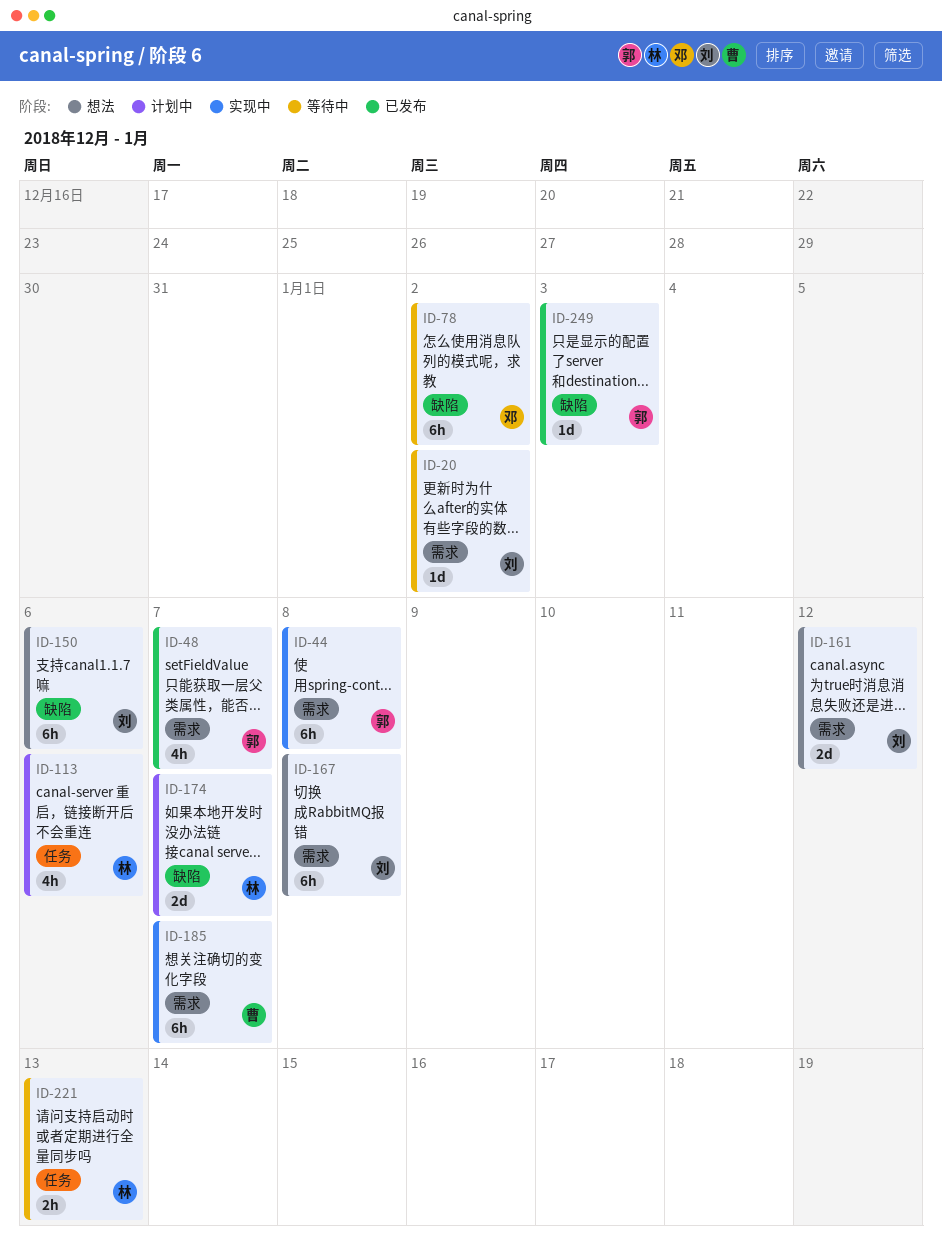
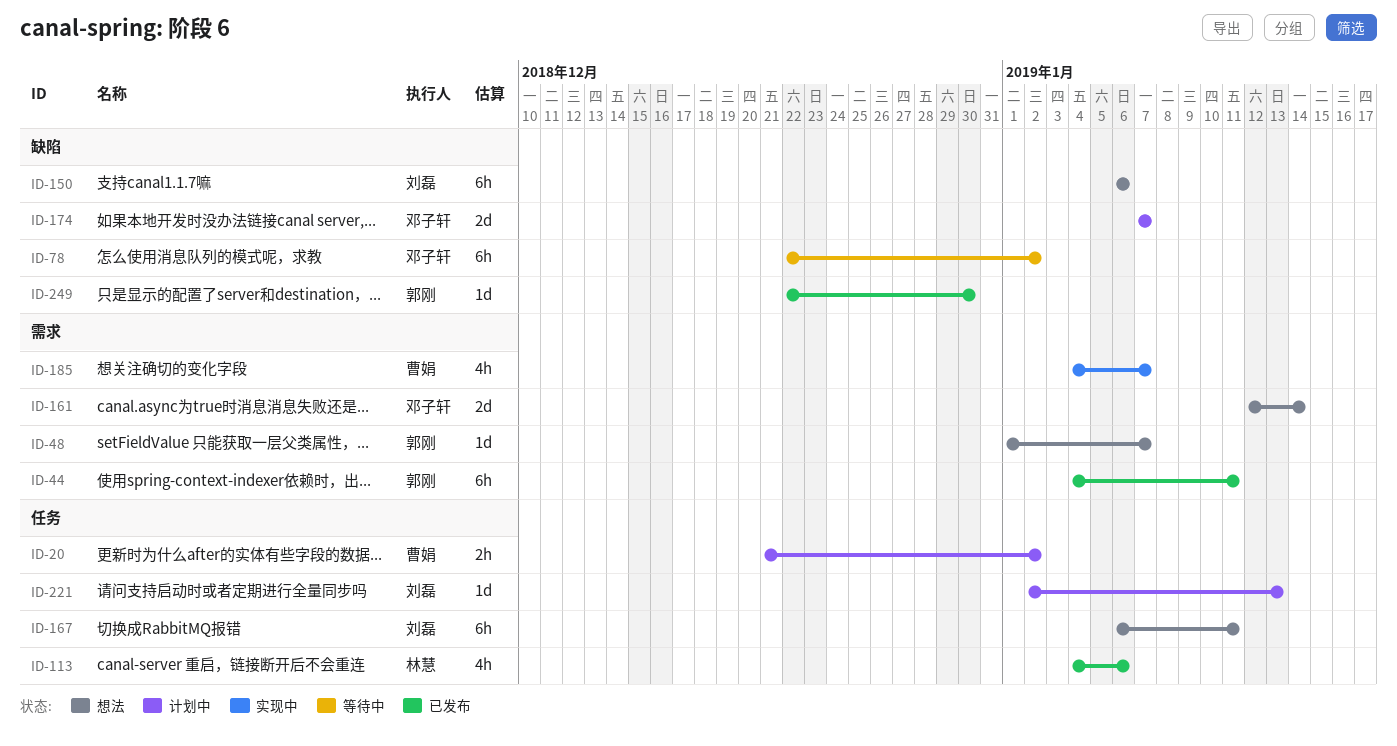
ID-20, status: 等待中 -> 计划中
ID-20, owner: 刘磊 -> 曹娟
ID-20, label: 需求 -> 任务
ID-20, estimate: 1d -> 2h
ID-44, status: 实现中 -> 已发布
ID-44, due: Jan 8 -> Jan 11
ID-48, status: 已发布 -> 想法
ID-48, estimate: 4h -> 1d
ID-113, status: 计划中 -> 已发布
ID-161, owner: 刘磊 -> 邓子轩
ID-161, due: Jan 12 -> Jan 14
ID-167, label: 需求 -> 任务
ID-167, due: Jan 8 -> Jan 11
ID-174, owner: 林慧 -> 邓子轩
ID-185, estimate: 6h -> 4h
ID-221, status: 等待中 -> 计划中
ID-221, owner: 林慧 -> 刘磊
ID-221, estimate: 2h -> 1d
ID-249, due: Jan 3 -> Dec 30

